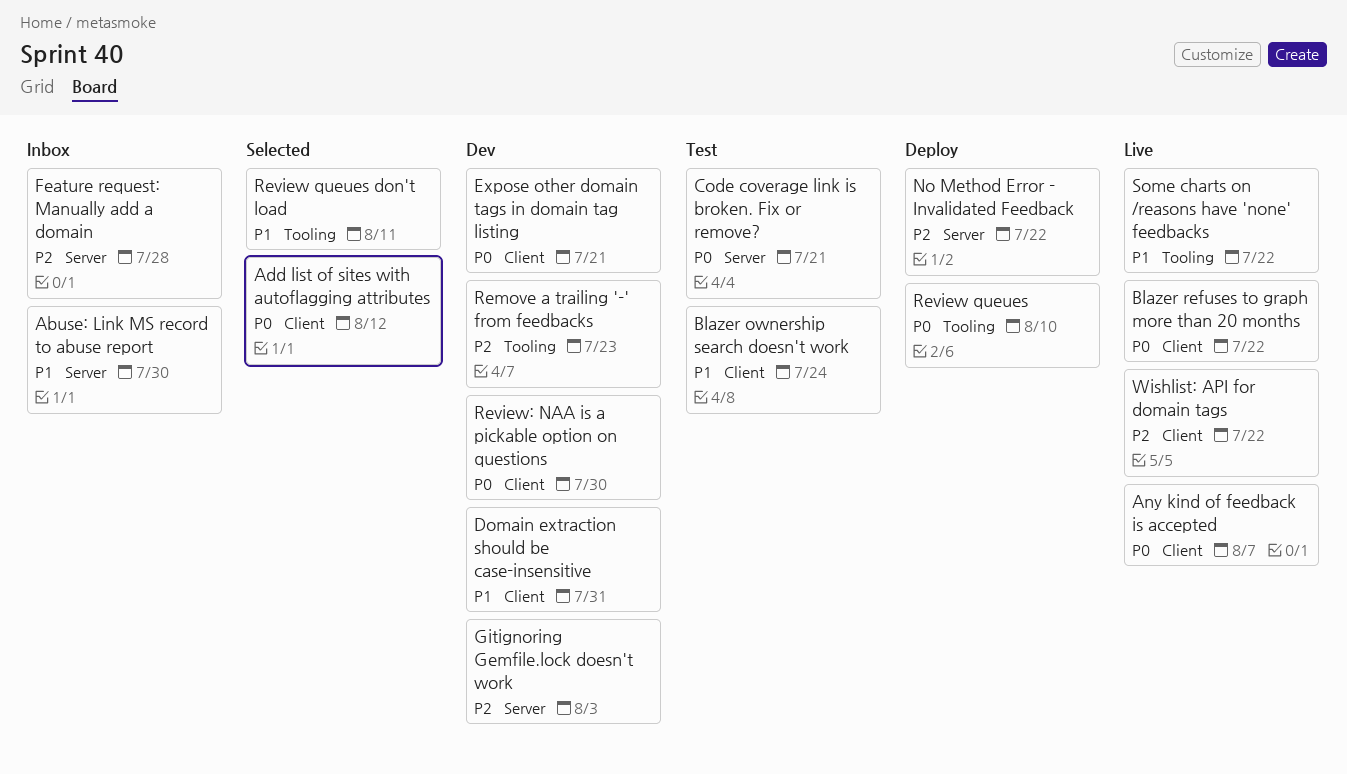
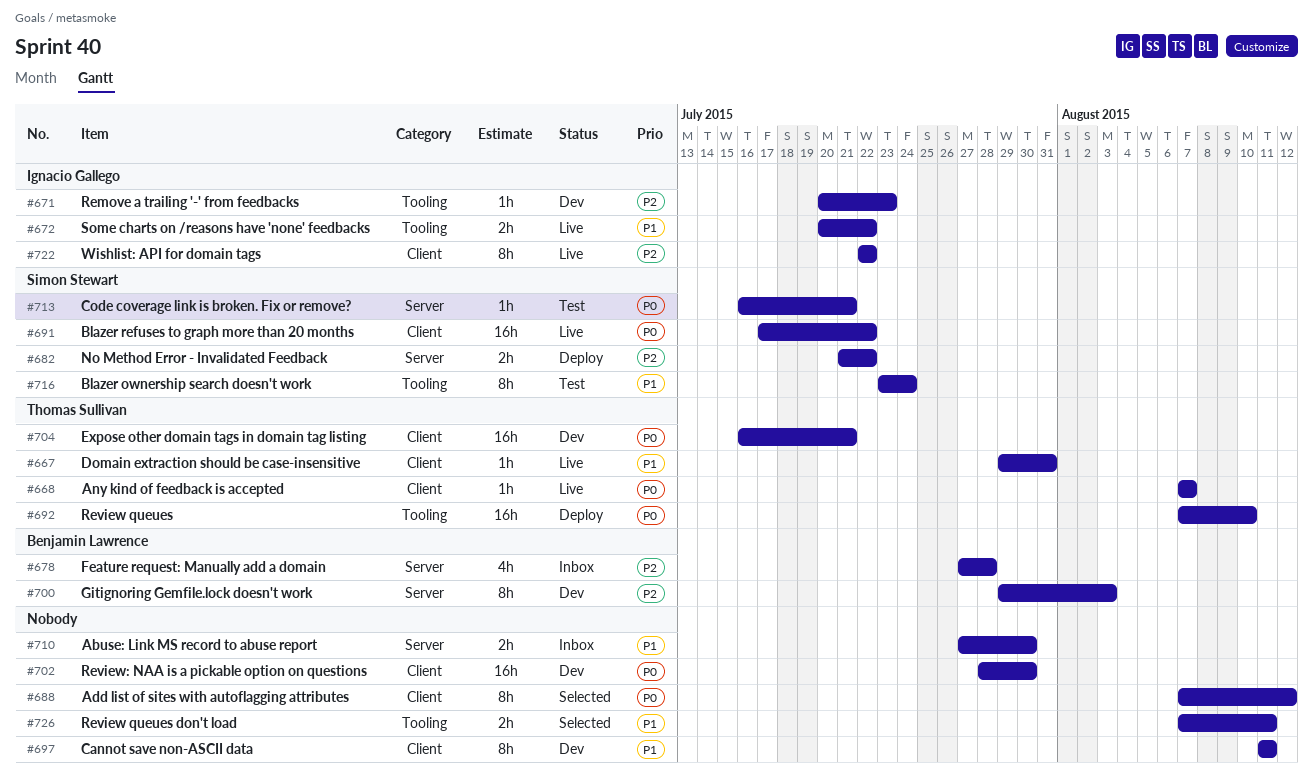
Blazer ownership search doesn't work, label: Client -> Tooling
Cannot save non-ASCII data: none -> present
Domain extraction should be case-insensitive, status: Dev -> Live

